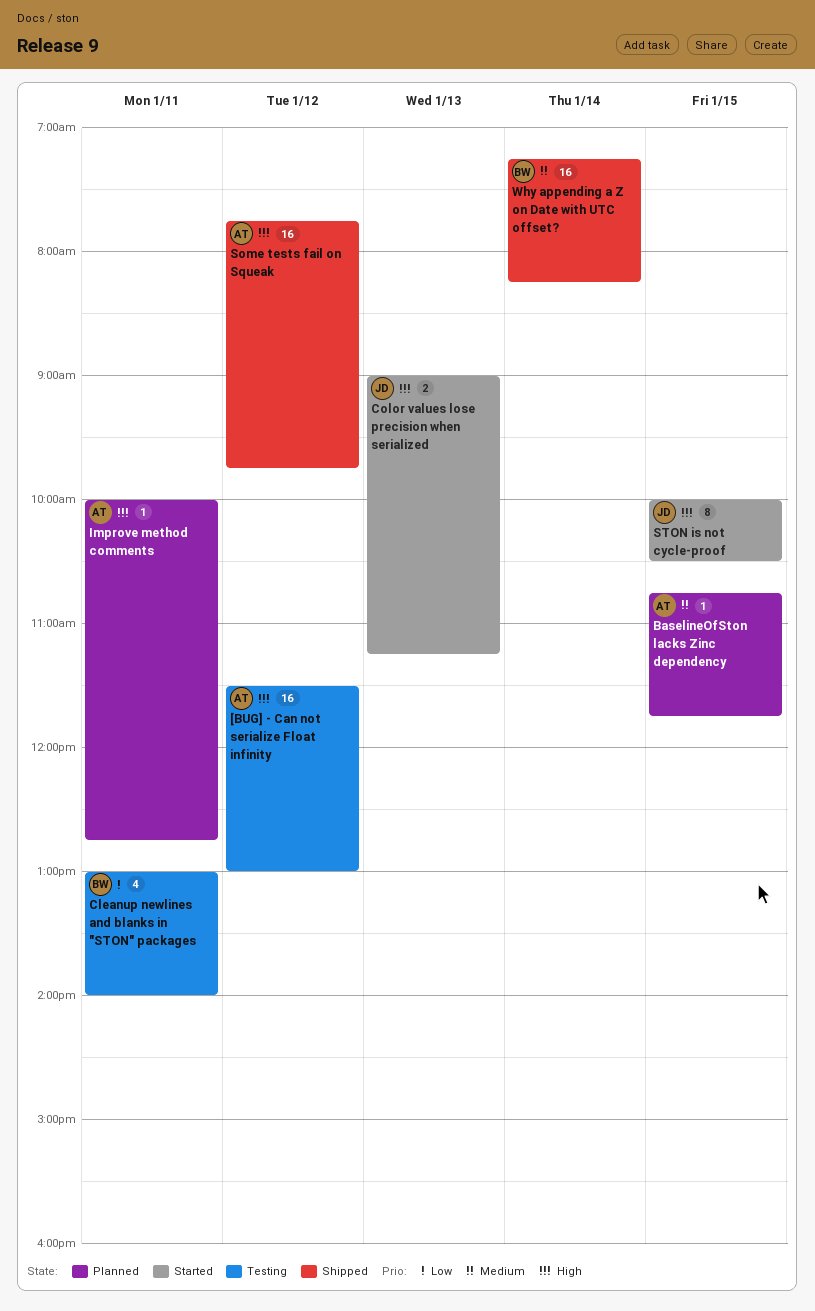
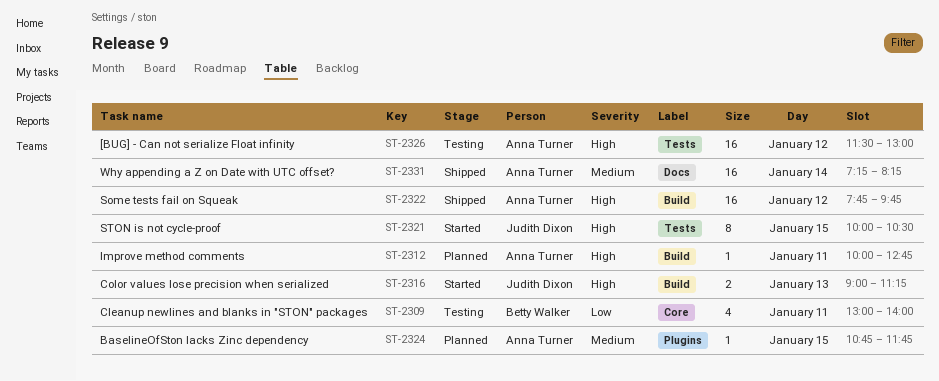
Why appending a Z on Date with UTC offset?, owner: Betty Walker -> Anna Turner

